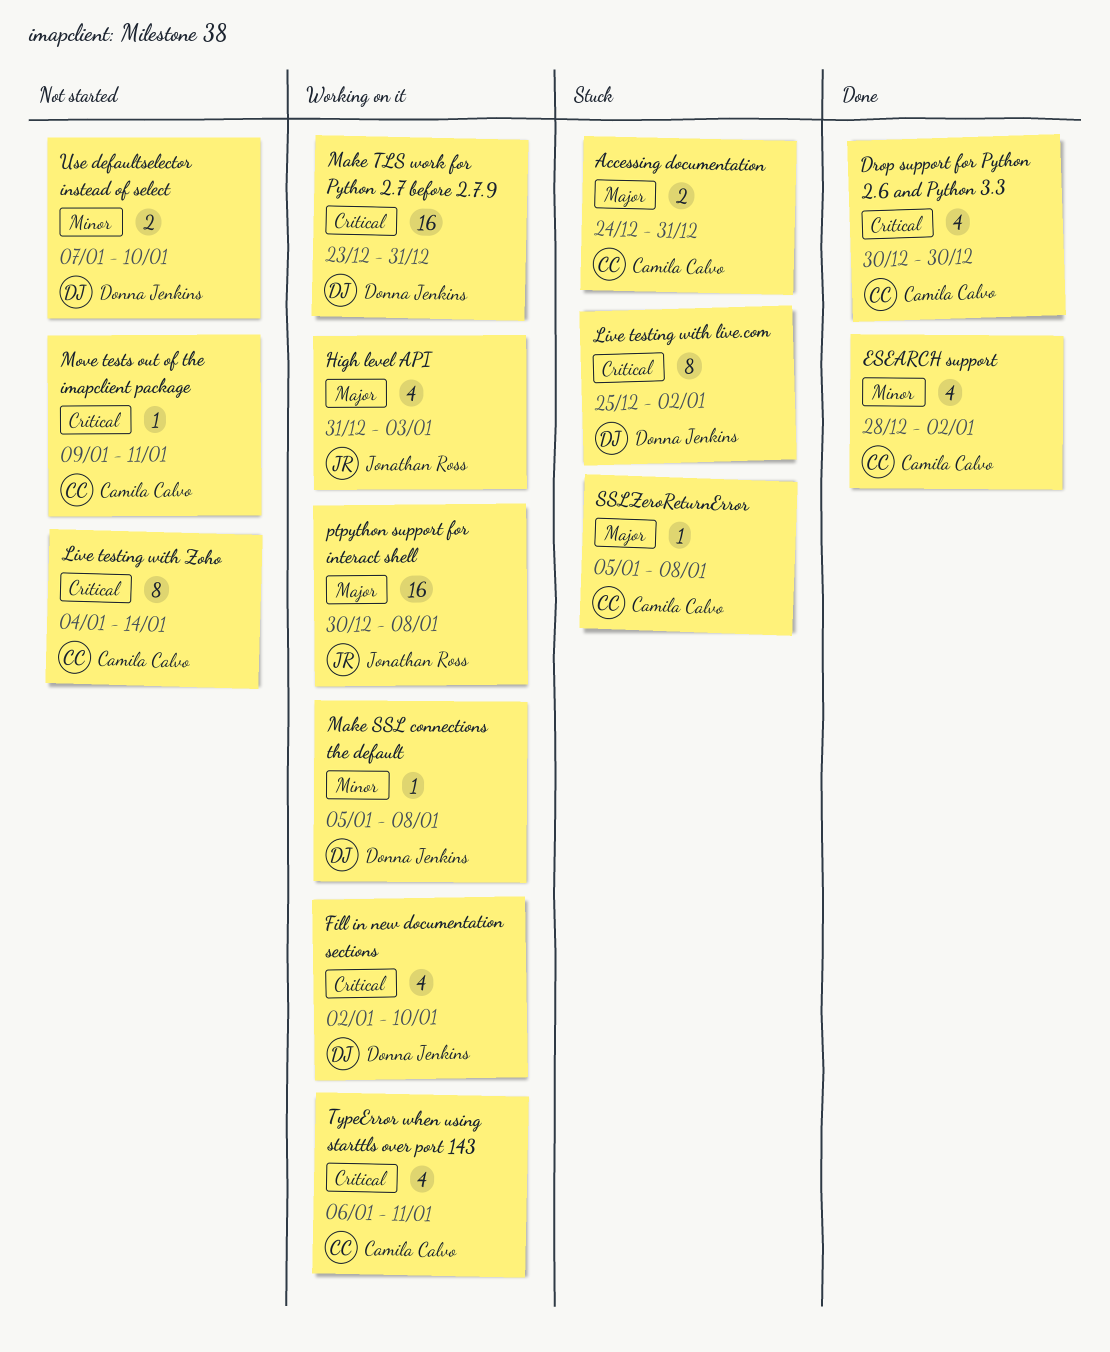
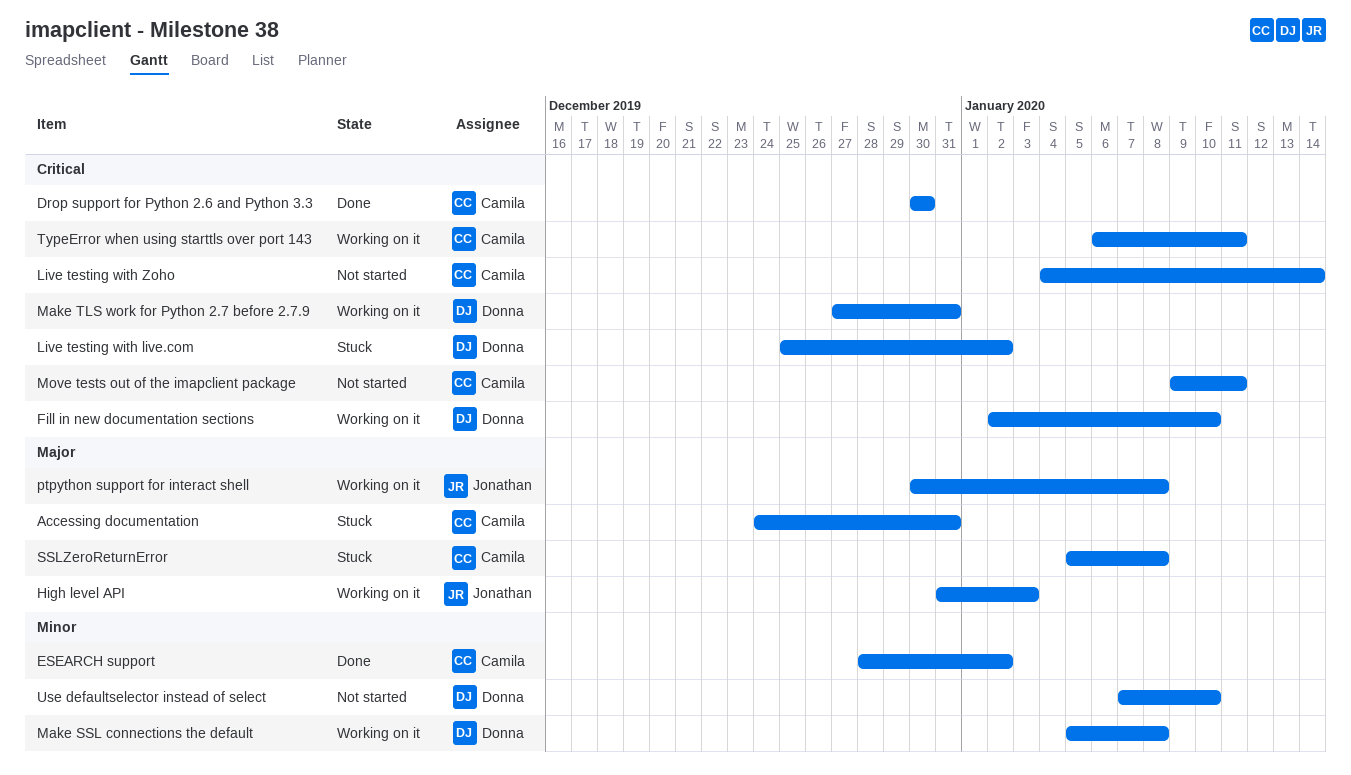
Make TLS work for Python 2.7 before 2.7.9, start: Dec 23 -> Dec 27

